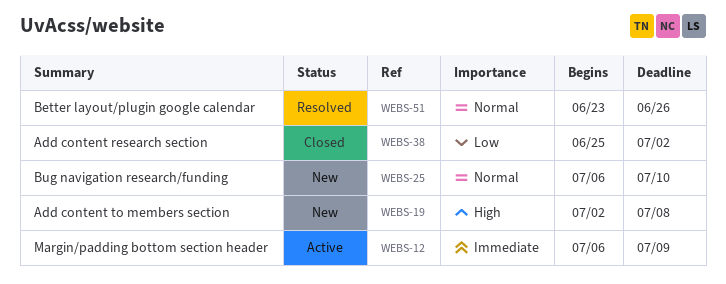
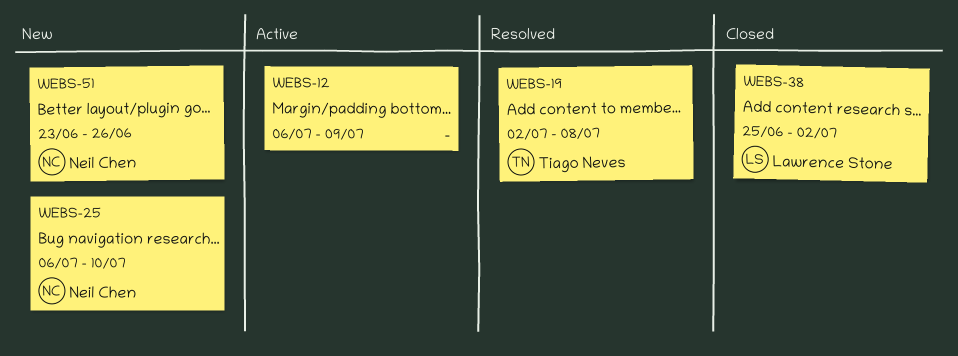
WEBS-19, status: New -> Resolved
WEBS-51, status: Resolved -> New

